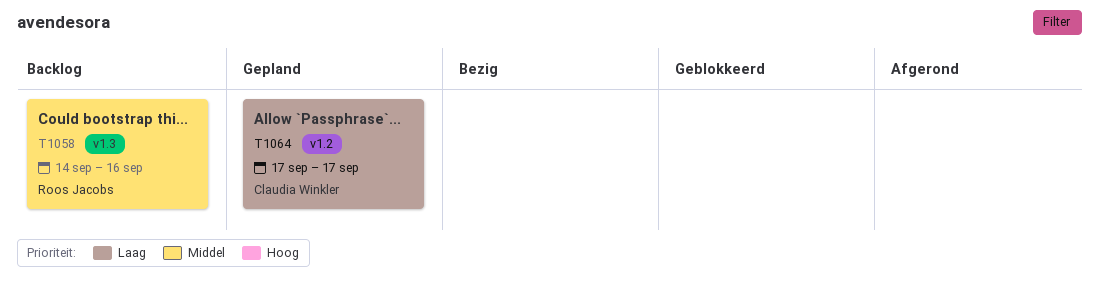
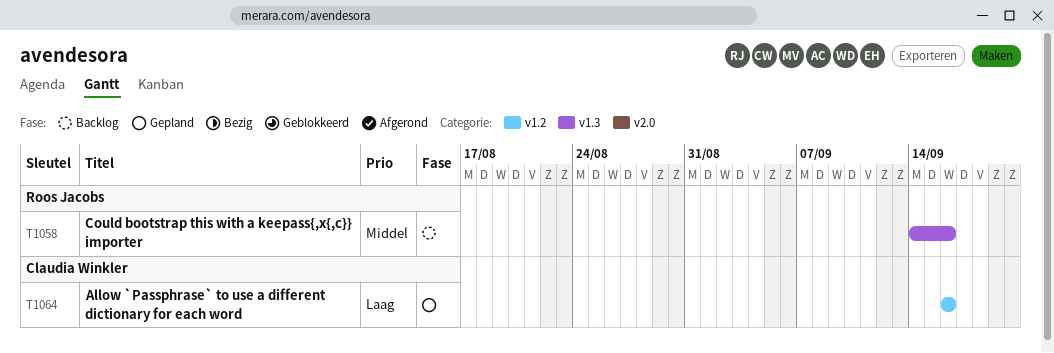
T1064, start: Sep 17 -> Sep 16
T1064, due: Sep 17 -> Sep 16

